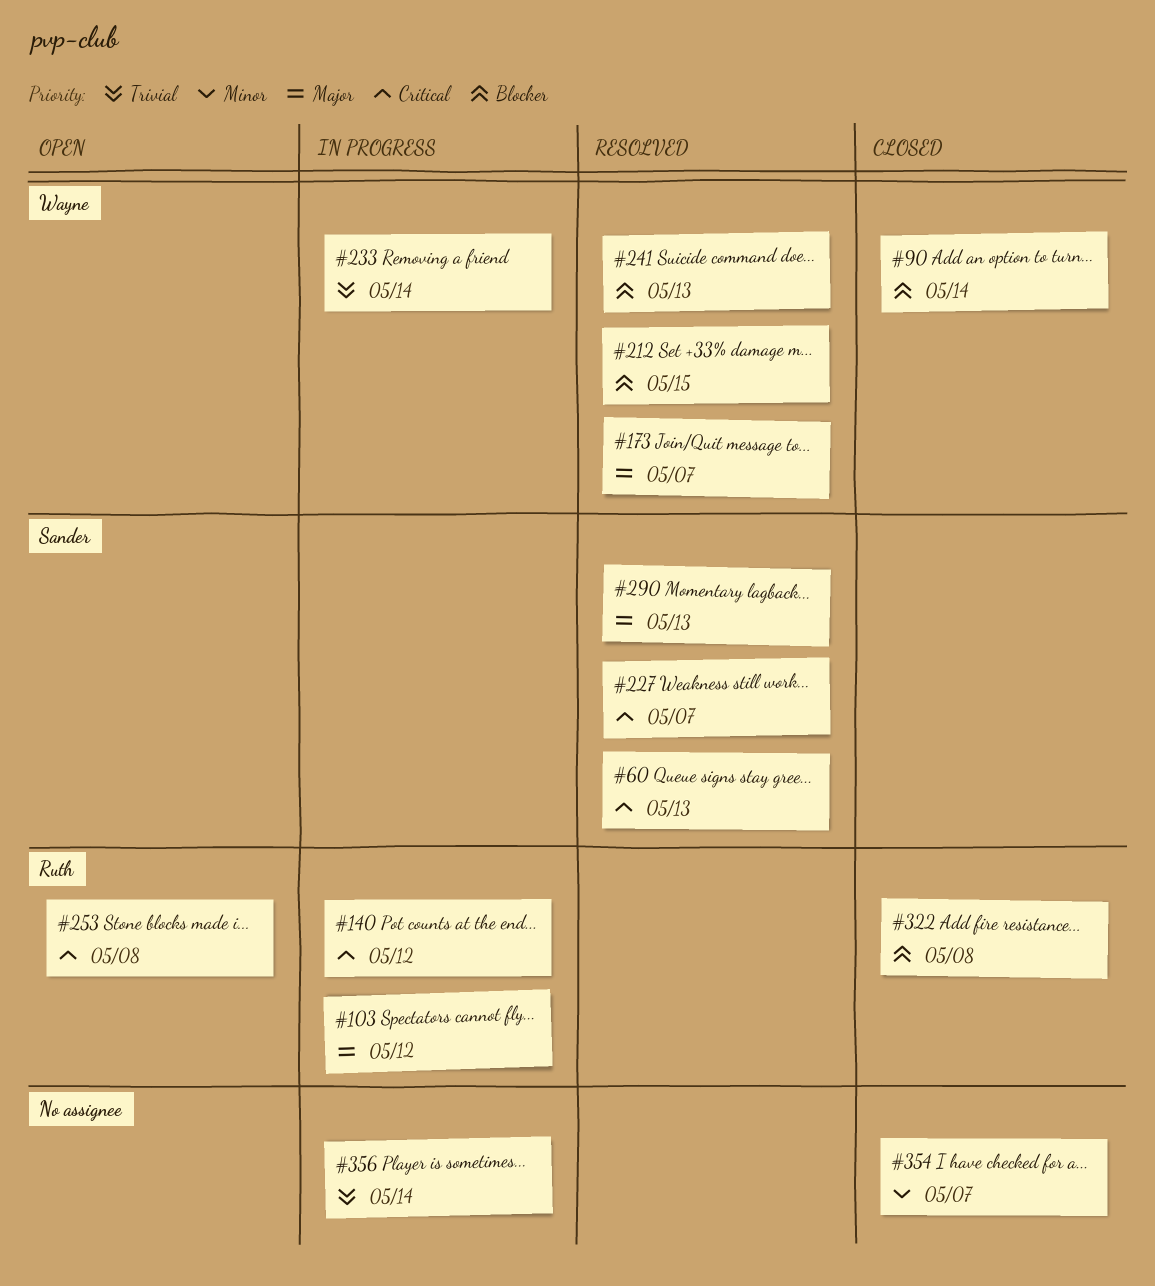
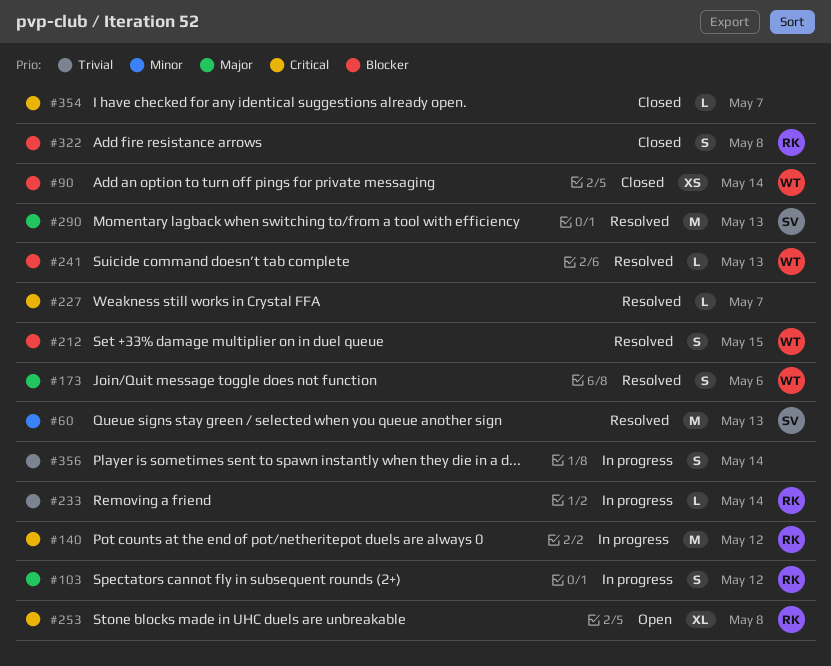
#60, priority: Critical -> Minor
#173, due: May 7 -> May 6
#227, owner: Sander -> none
#233, owner: Wayne -> Ruth
#354, priority: Minor -> Critical

